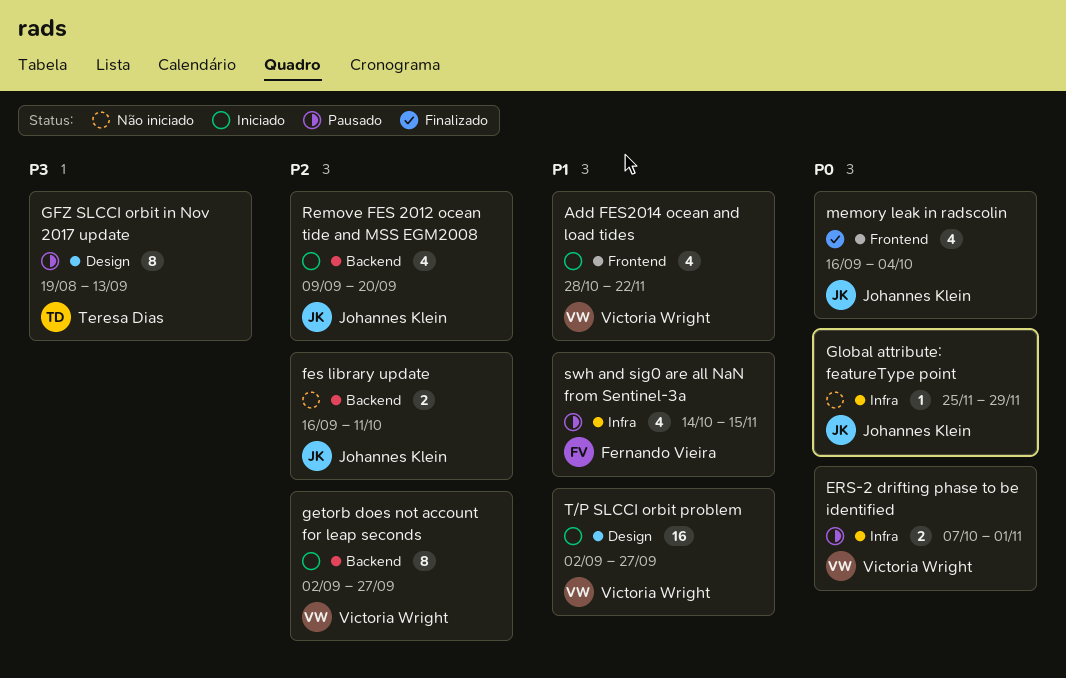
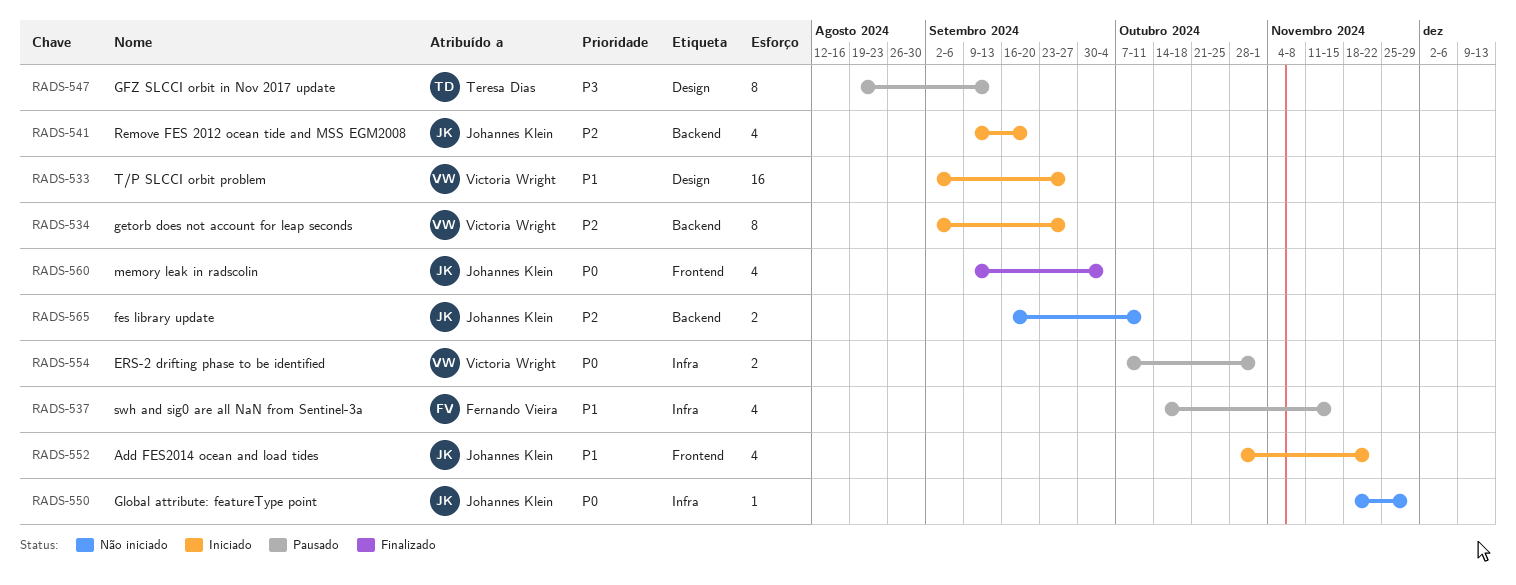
Add FES2014 ocean and load tides, owner: Victoria Wright -> Johannes Klein
Global attribute: featureType point, start: Nov 25 -> Nov 18
memory leak in radscolin, start: Sep 16 -> Sep 9

